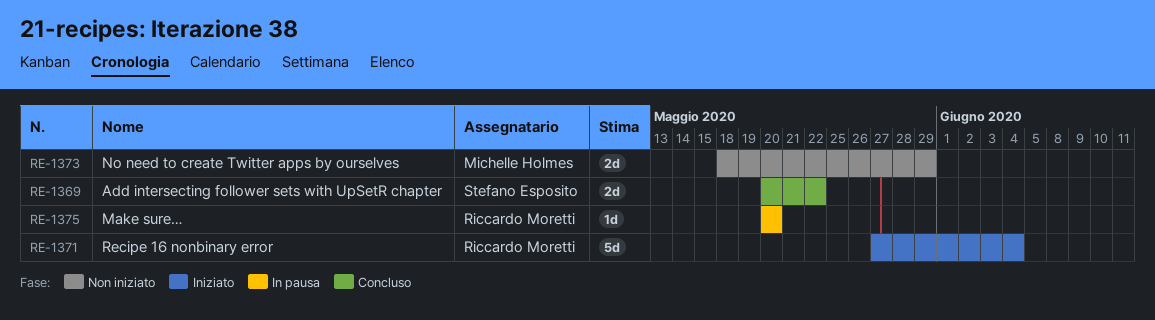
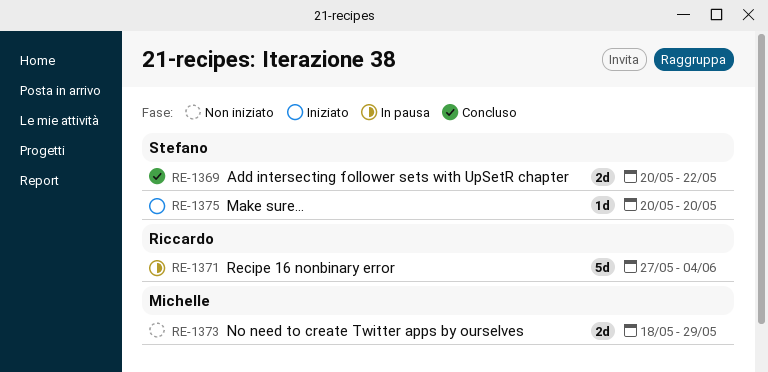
RE-1371, status: Iniziato -> In pausa
RE-1375, status: In pausa -> Iniziato
RE-1375, owner: Riccardo Moretti -> Stefano Esposito

